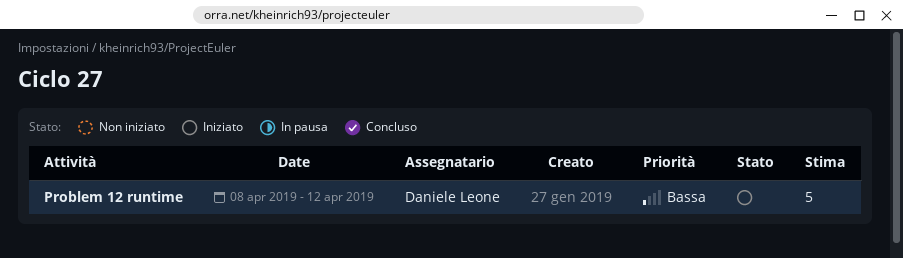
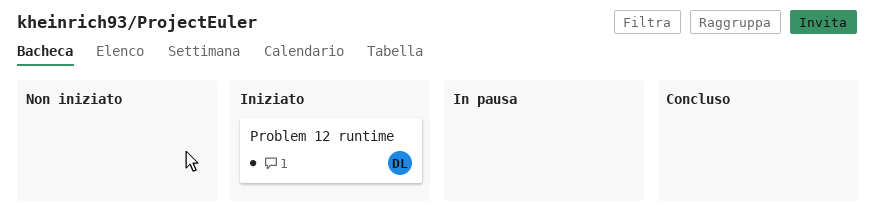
Problem 12 runtime, estimate: 5 -> 1

